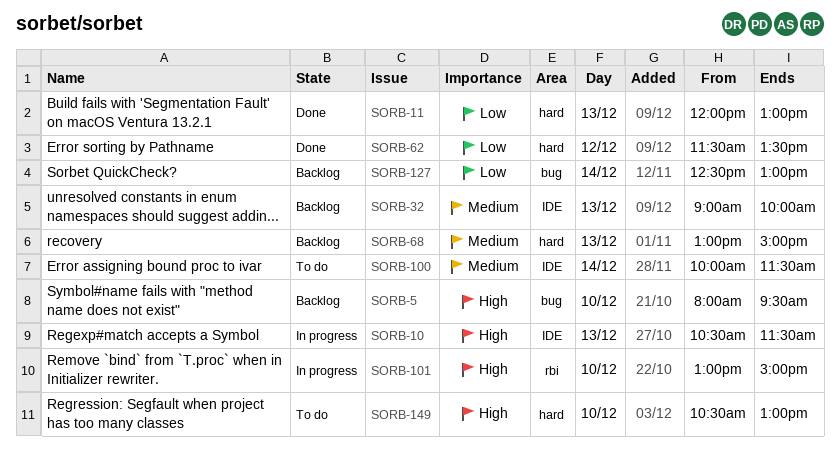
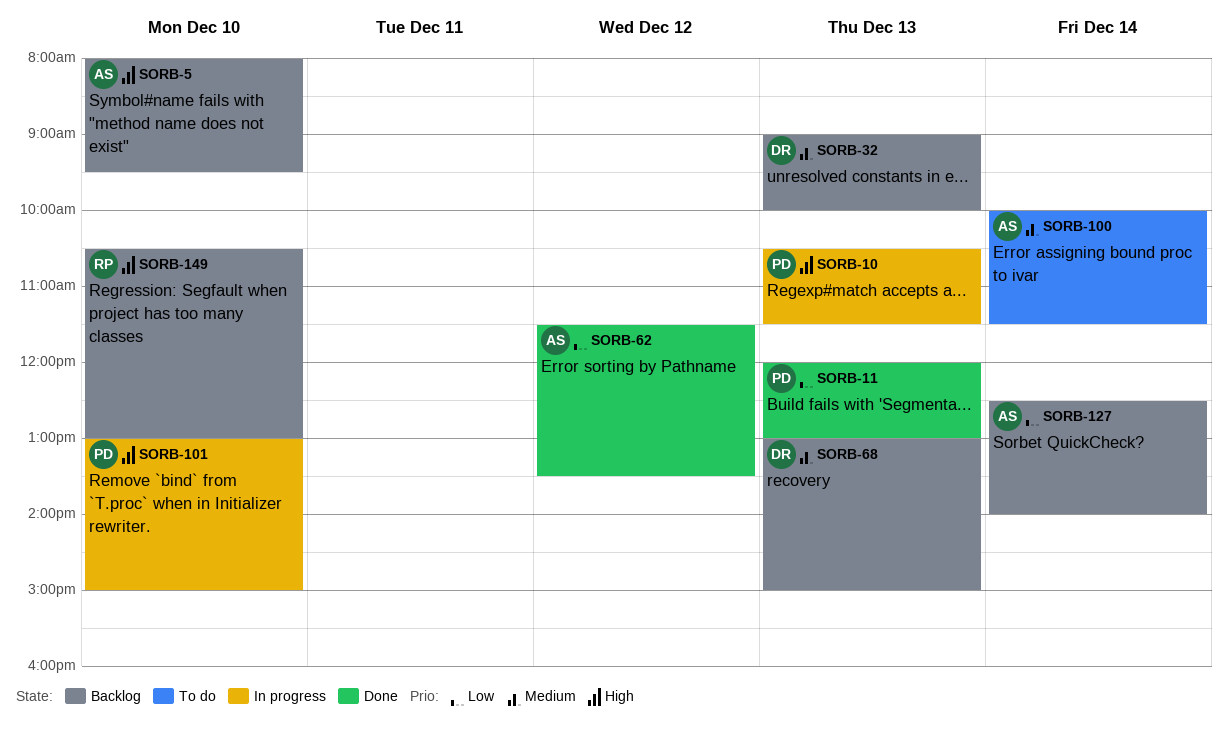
SORB-127, ends: 13:00 -> 14:00
SORB-149, status: To do -> Backlog

